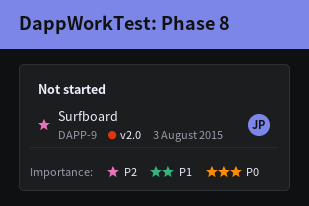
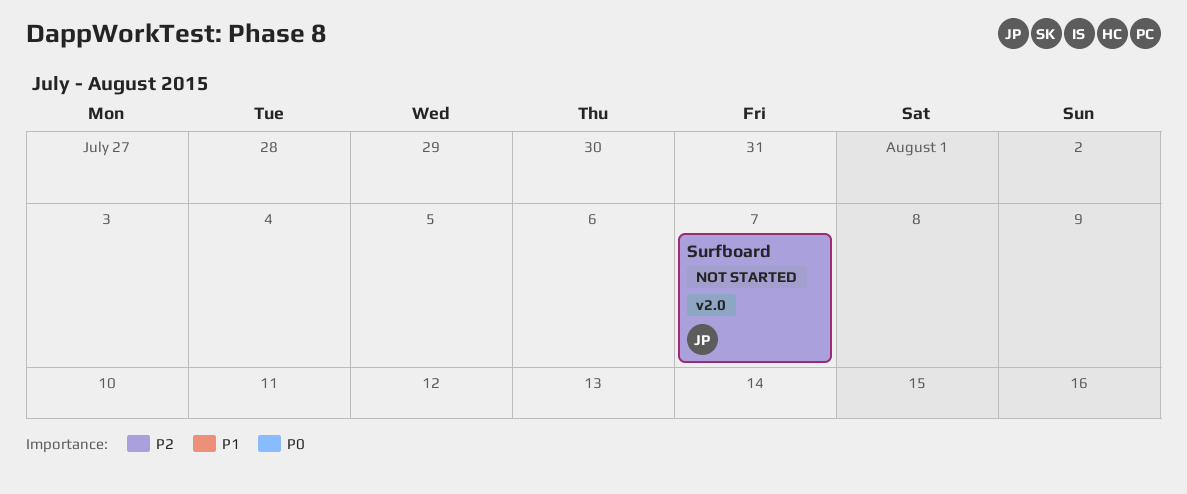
Surfboard, due: Aug 3 -> Aug 7

